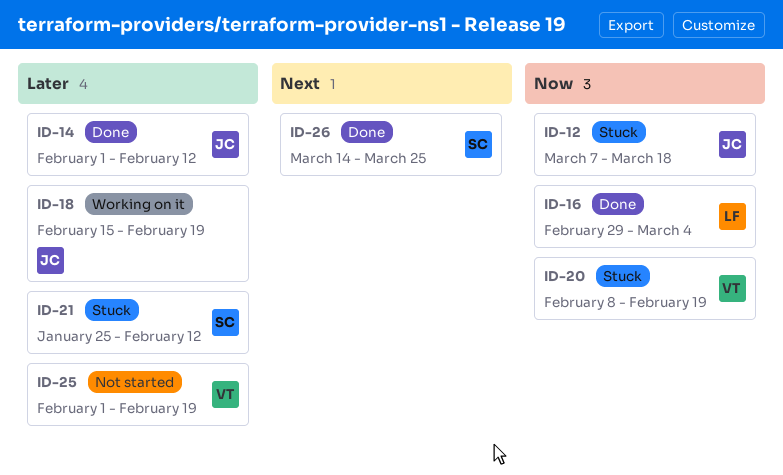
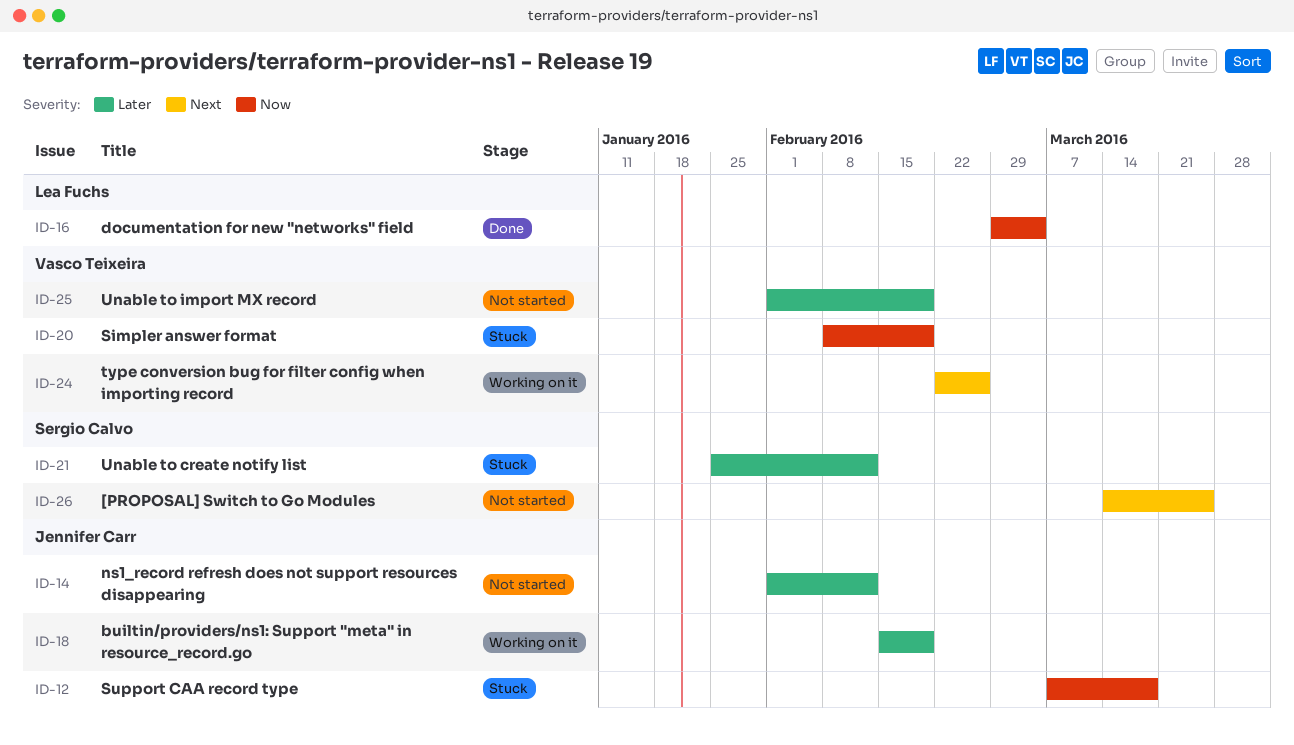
ID-14, status: Done -> Not started
ID-24: none -> present
ID-26, status: Done -> Not started

